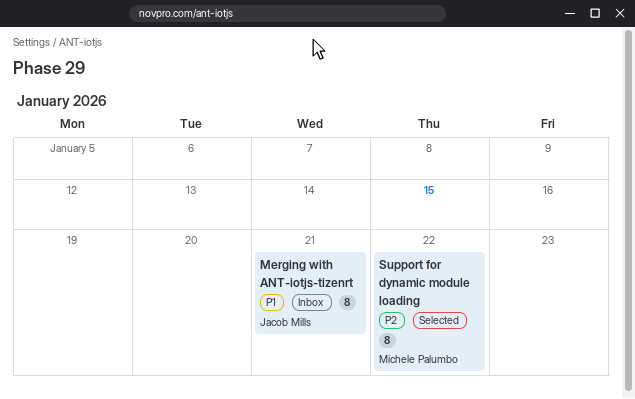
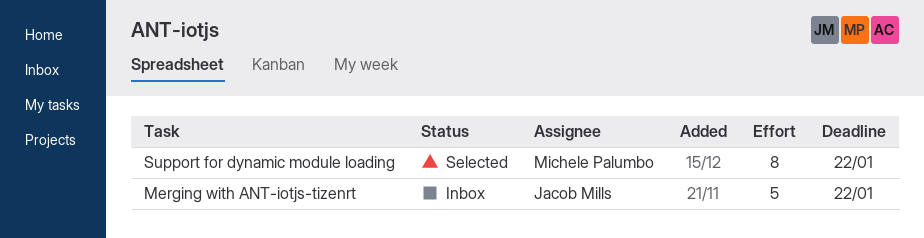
Merging with ANT-iotjs-tizenrt, estimate: 8 -> 5
Merging with ANT-iotjs-tizenrt, due: Jan 21 -> Jan 22

